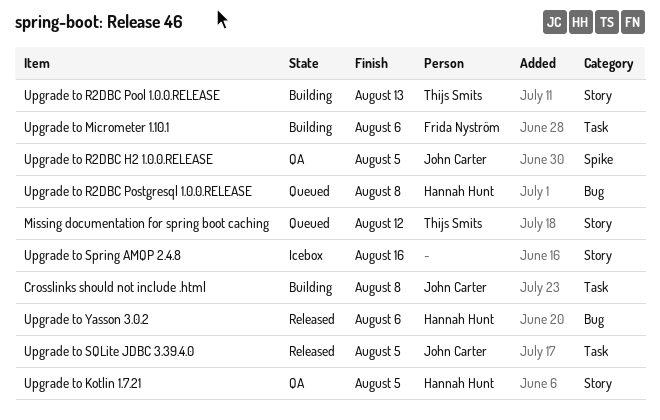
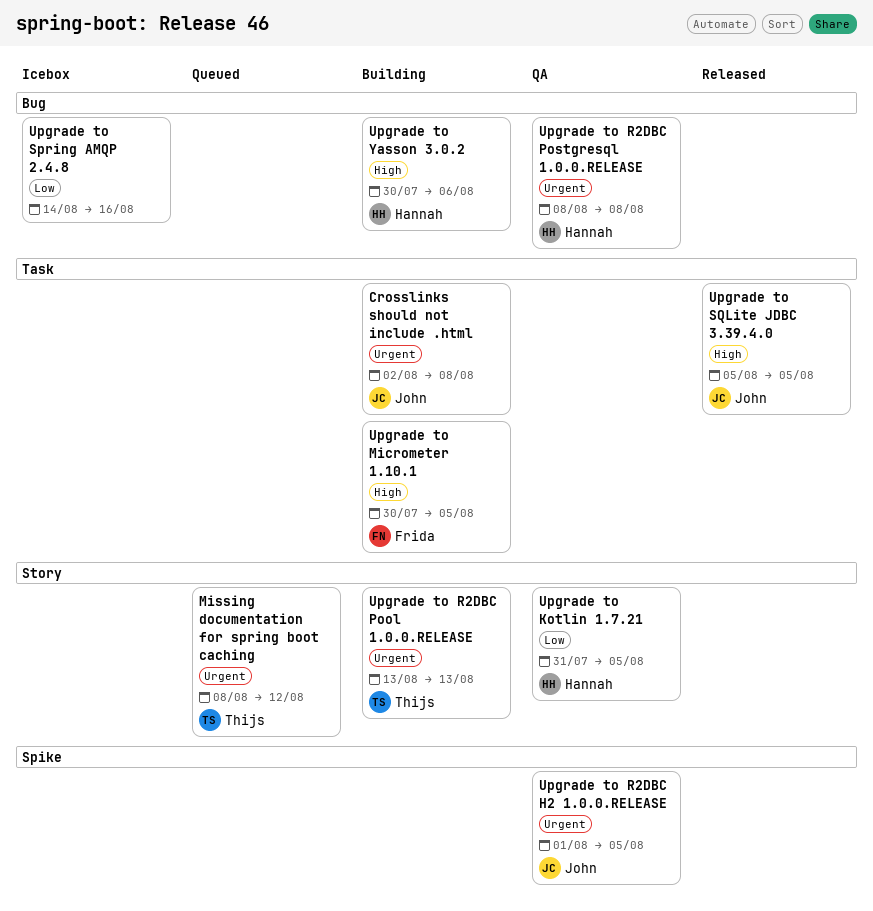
Upgrade to Micrometer 1.10.1, due: Aug 6 -> Aug 5
Upgrade to R2DBC Postgresql 1.0.0.RELEASE, status: Queued -> QA
Upgrade to Spring AMQP 2.4.8, label: Story -> Bug
Upgrade to Yasson 3.0.2, status: Released -> Building

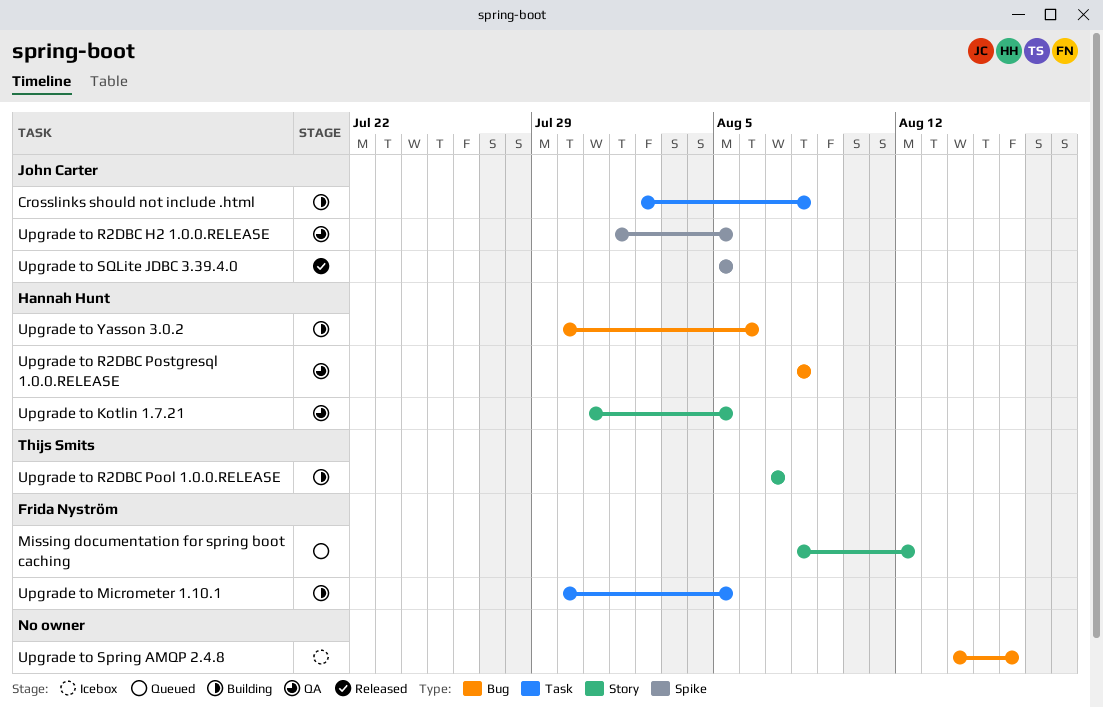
Missing documentation for spring boot caching, owner: Thijs Smits -> Frida Nyström
Upgrade to R2DBC Pool 1.0.0.RELEASE, start: Aug 13 -> Aug 7
Upgrade to R2DBC Pool 1.0.0.RELEASE, due: Aug 13 -> Aug 7
Upgrade to SQLite JDBC 3.39.4.0, label: Task -> Spike

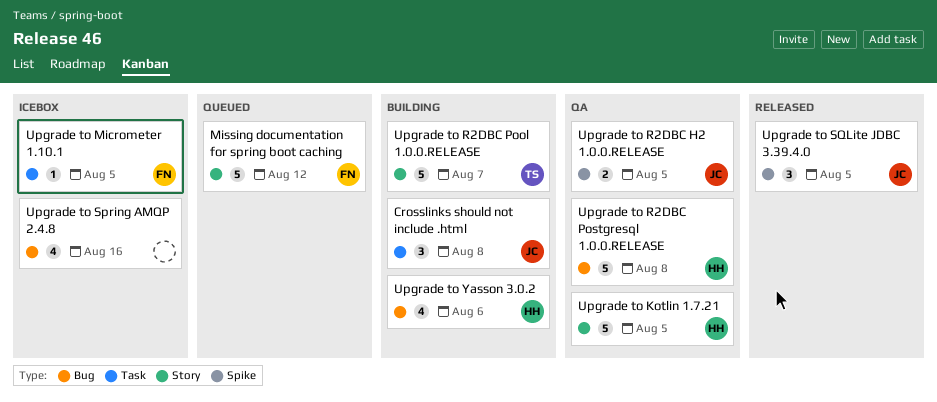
Upgrade to Micrometer 1.10.1, status: Building -> Icebox

